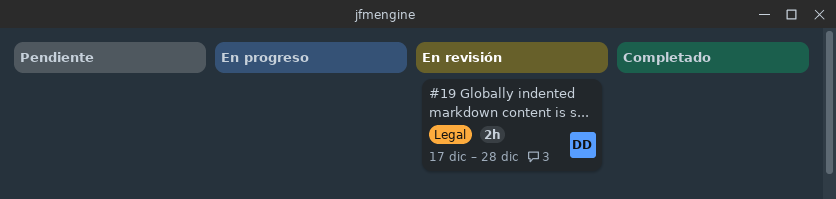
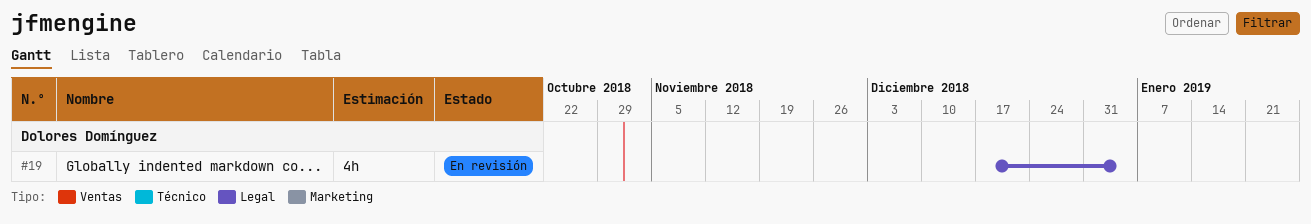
#19, estimate: 2h -> 4h
#19, due: Dec 28 -> Jan 4

